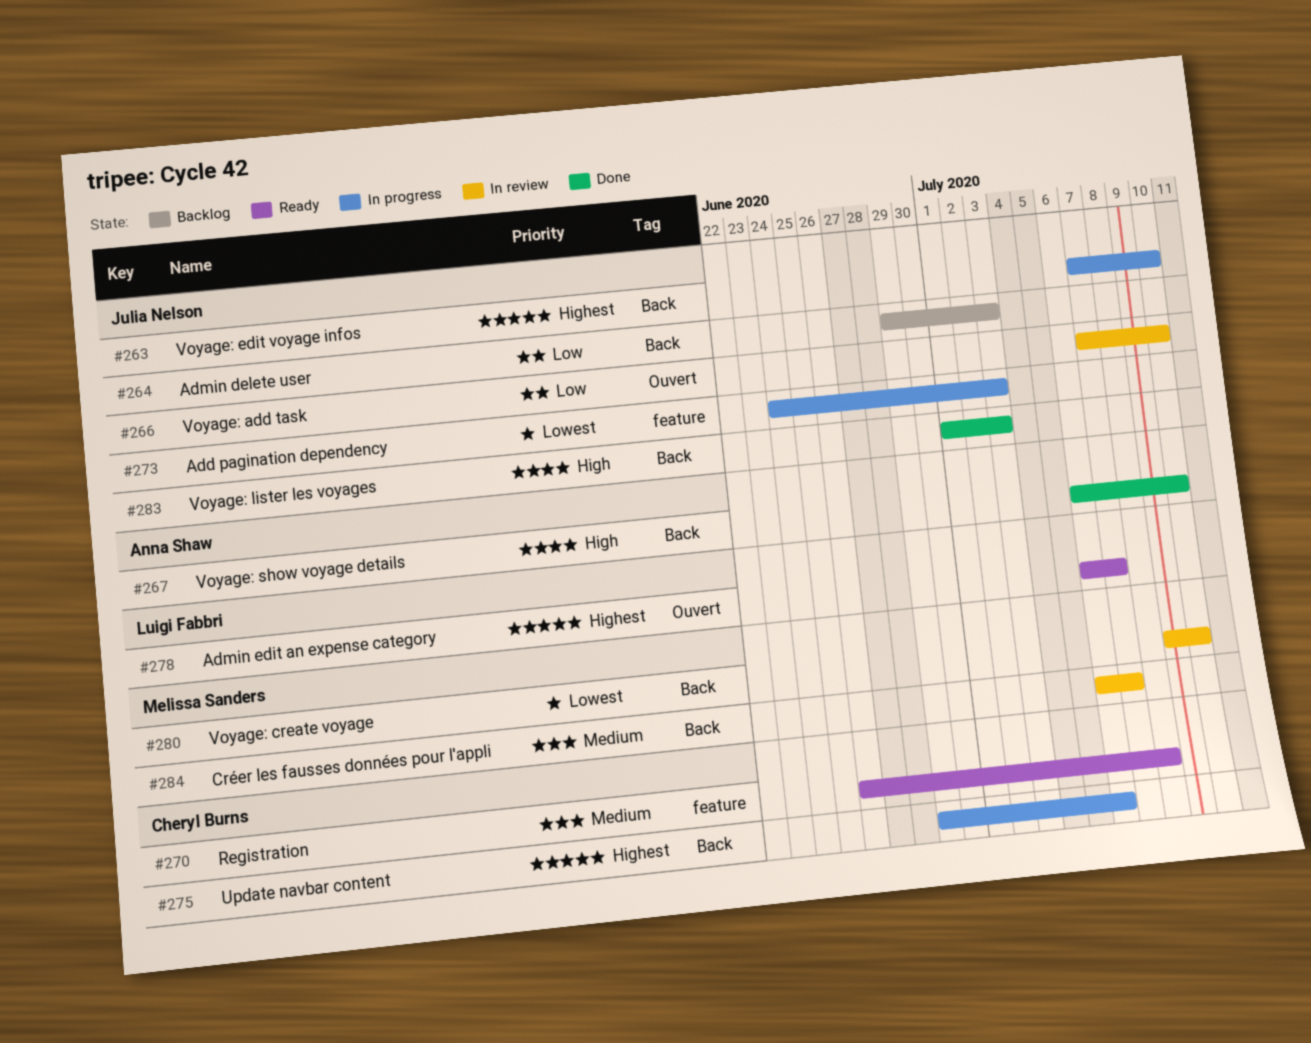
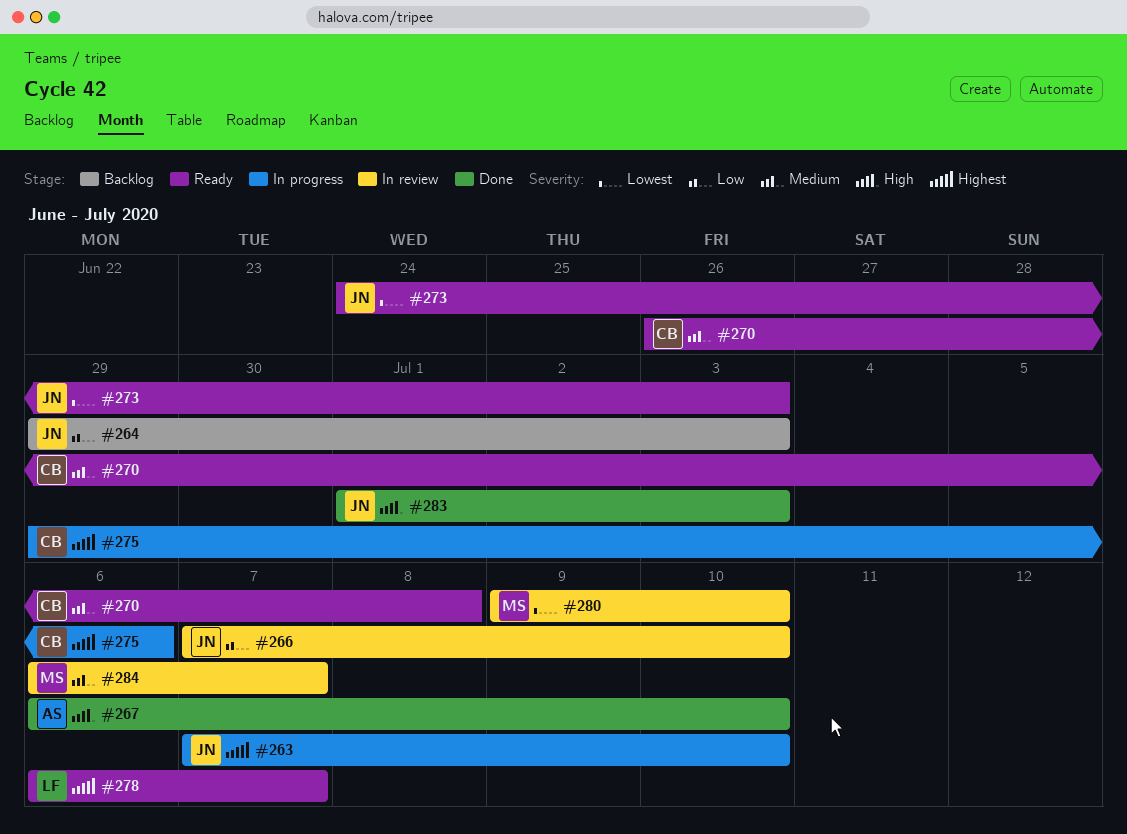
#273, status: In progress -> Ready

